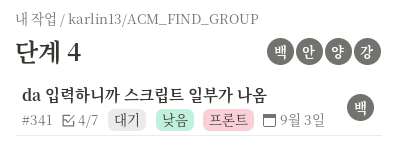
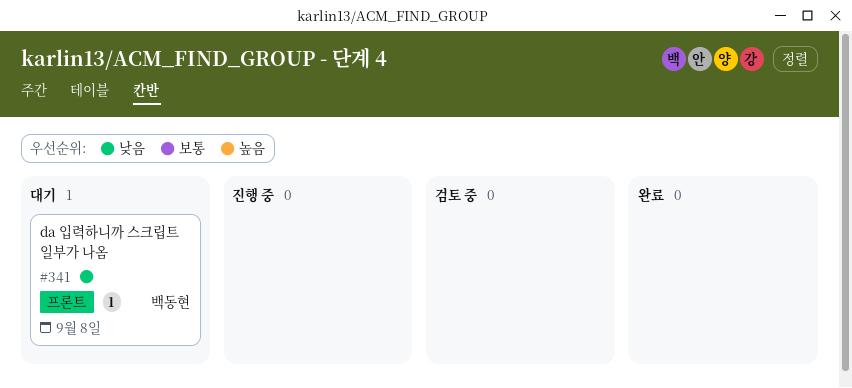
#341, due: Sep 3 -> Sep 8

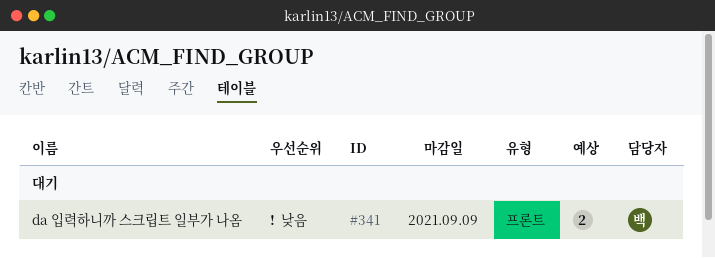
#341, estimate: 1 -> 2
#341, due: Sep 8 -> Sep 9

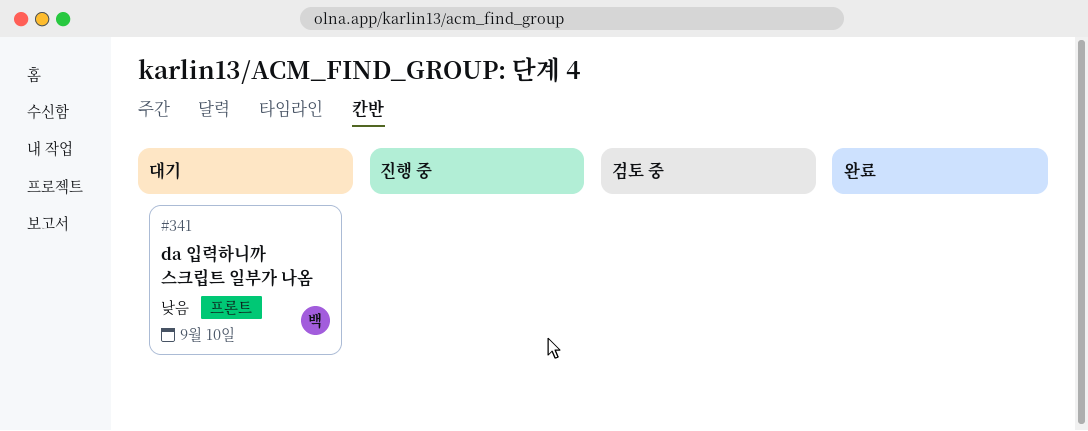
#341, due: Sep 9 -> Sep 10

